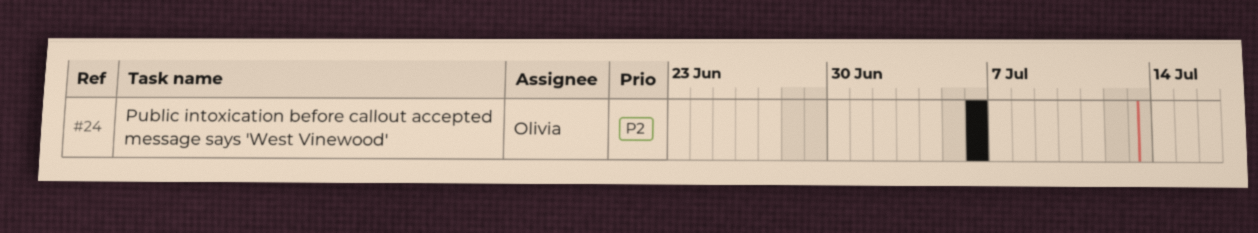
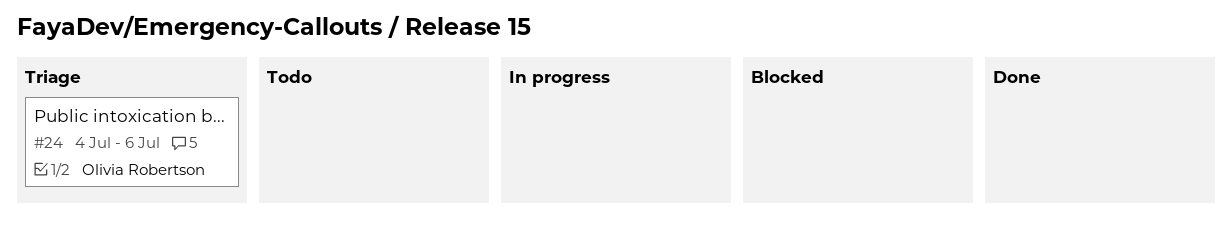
#24, start: Jul 6 -> Jul 4

